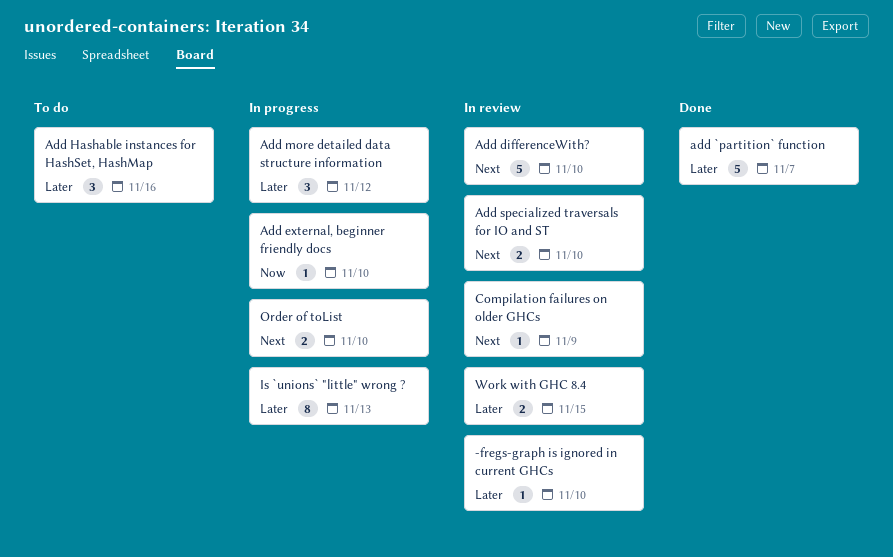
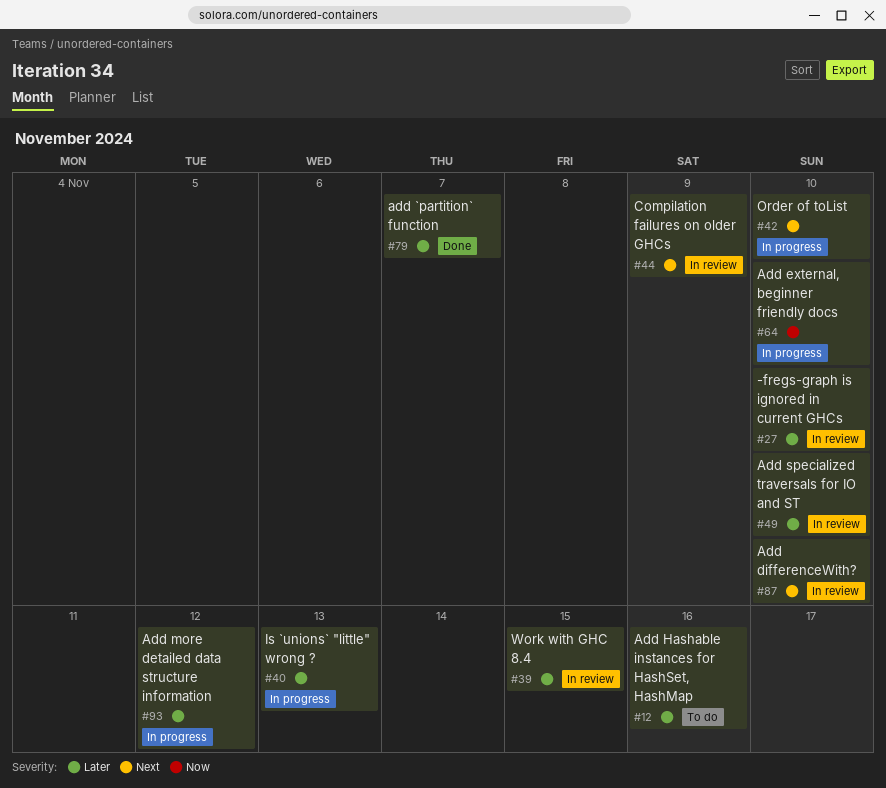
Add specialized traversals for IO and ST, priority: Next -> Later

